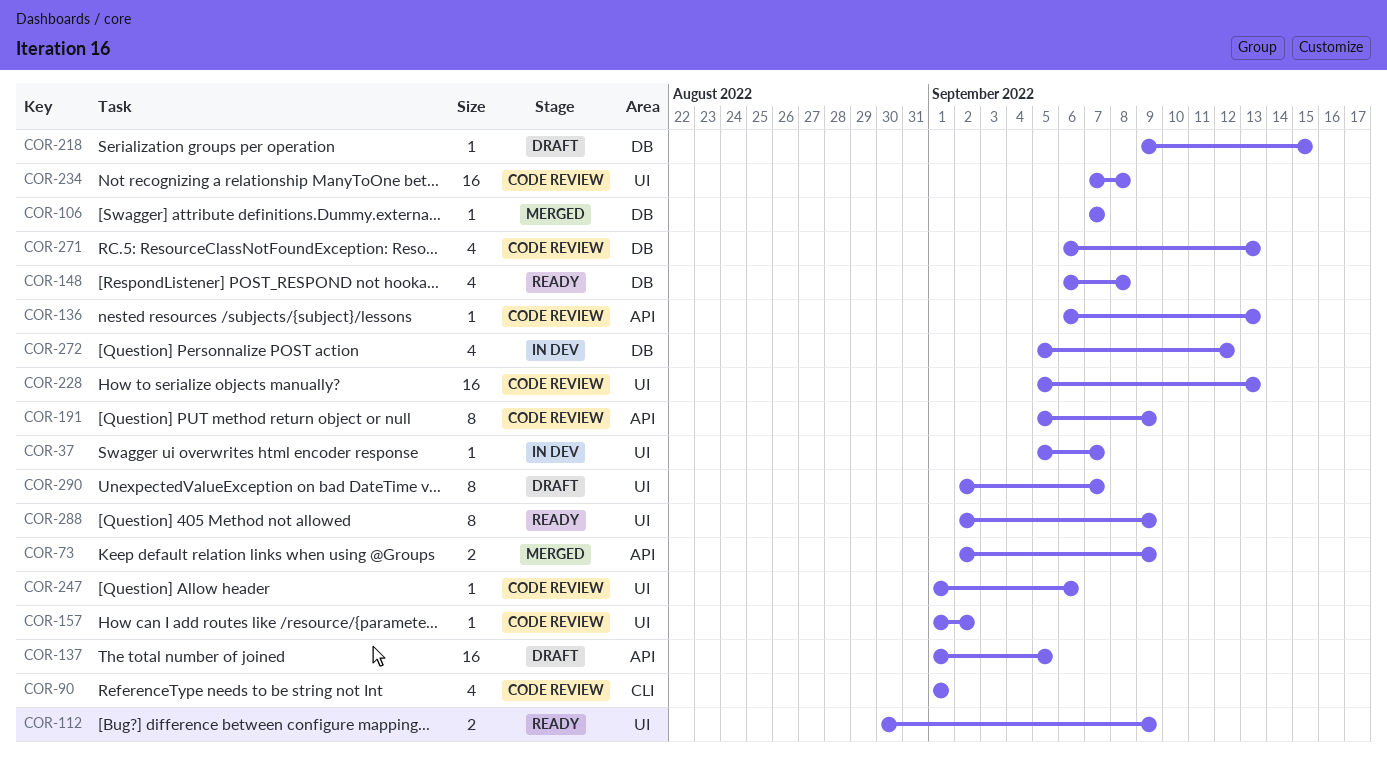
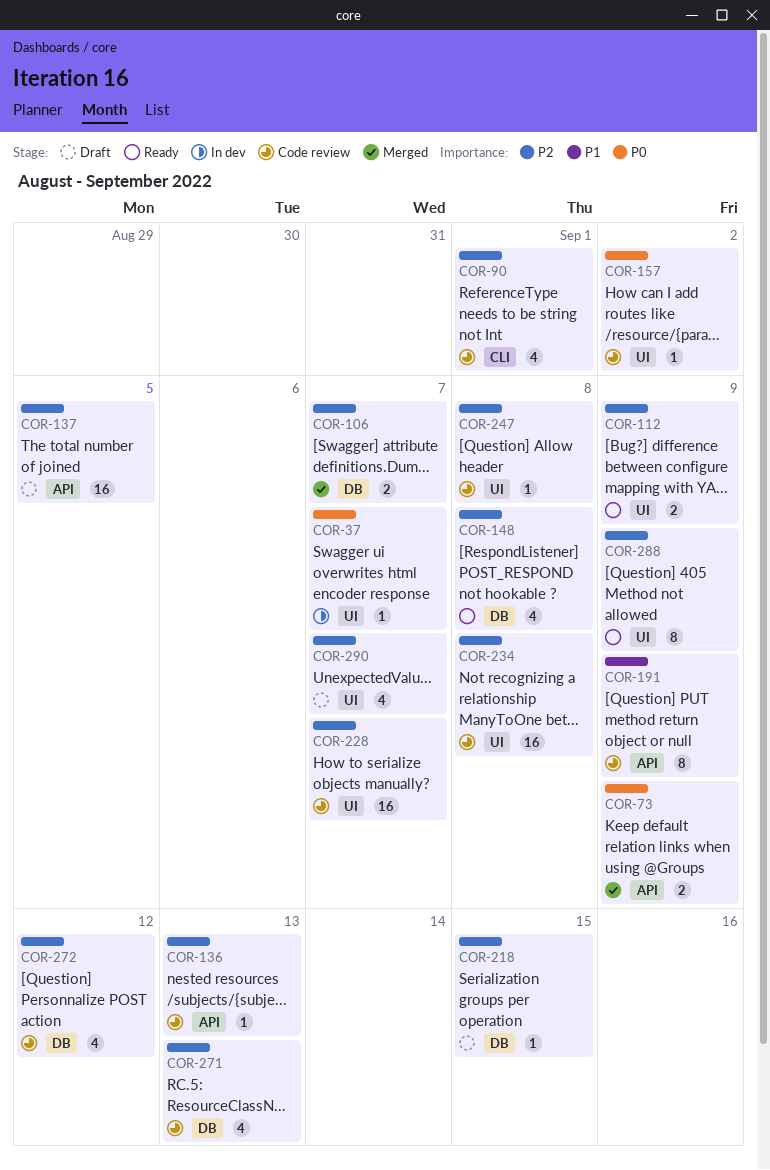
COR-106, estimate: 1 -> 2
COR-228, due: Sep 13 -> Sep 7
COR-247, due: Sep 6 -> Sep 8
COR-272, status: In dev -> Code review
COR-290, estimate: 8 -> 4

